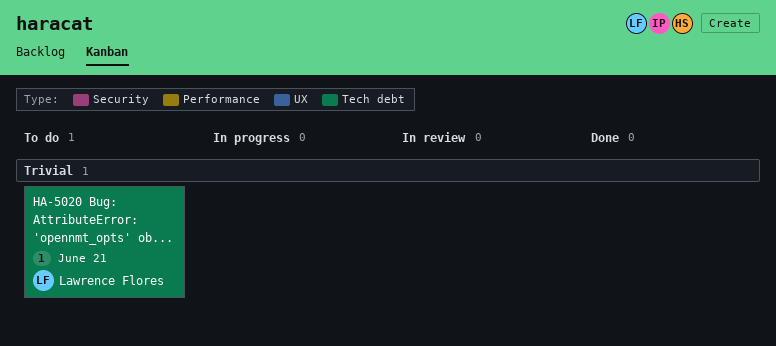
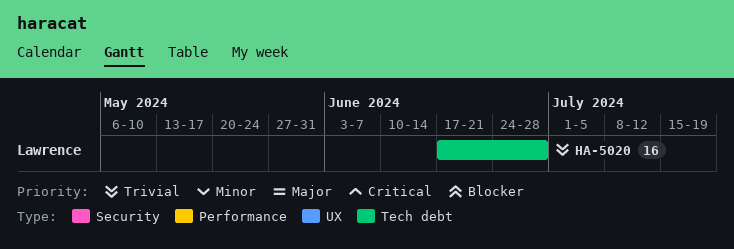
HA-5020, estimate: 1 -> 16
HA-5020, due: Jun 21 -> Jun 28

